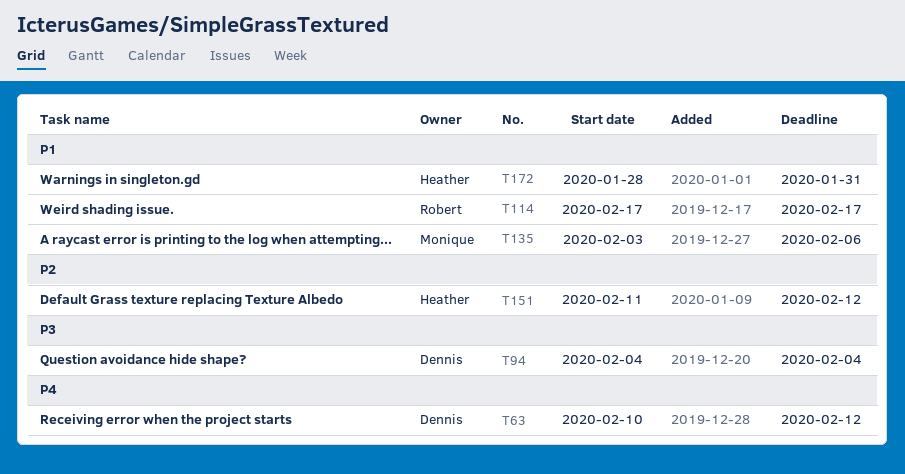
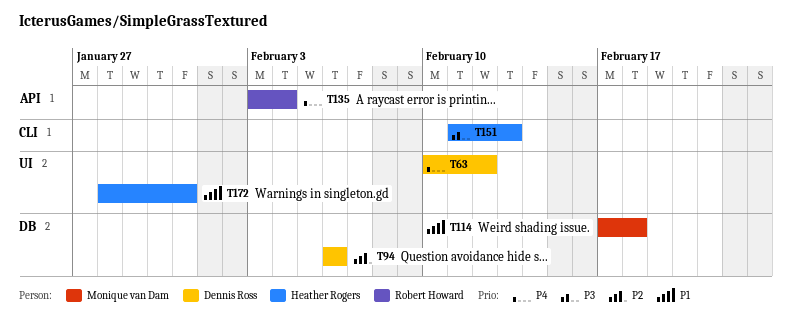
T94, priority: P3 -> P2
T94, start: Feb 4 -> Feb 6
T94, due: Feb 4 -> Feb 6
T114, owner: Robert Howard -> Monique van Dam
T114, due: Feb 17 -> Feb 18
T135, owner: Monique van Dam -> Robert Howard
T135, priority: P1 -> P4
T135, due: Feb 6 -> Feb 4
T151, priority: P2 -> P3
T151, due: Feb 12 -> Feb 13

